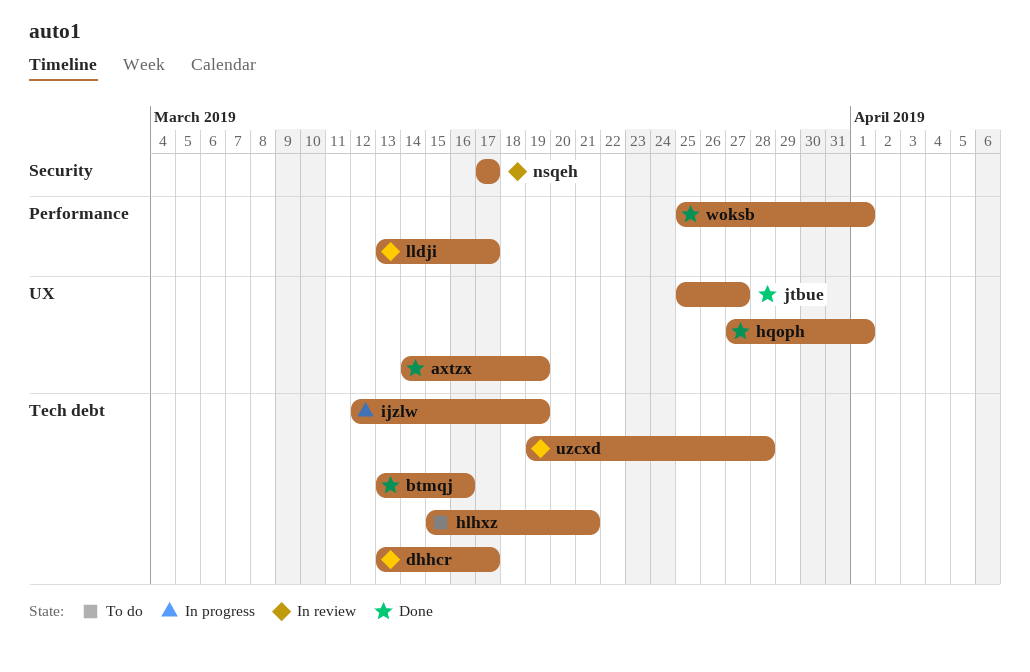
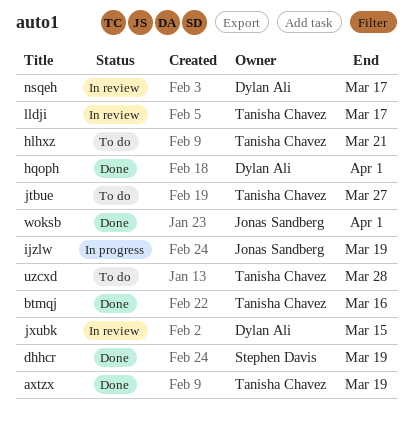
dhhcr, status: In review -> Done
dhhcr, due: Mar 17 -> Mar 19
jtbue, status: Done -> To do
jxubk: none -> present
uzcxd, status: In review -> To do

